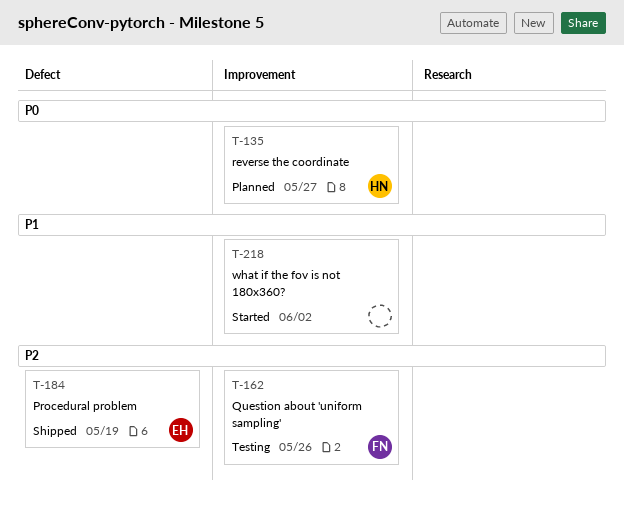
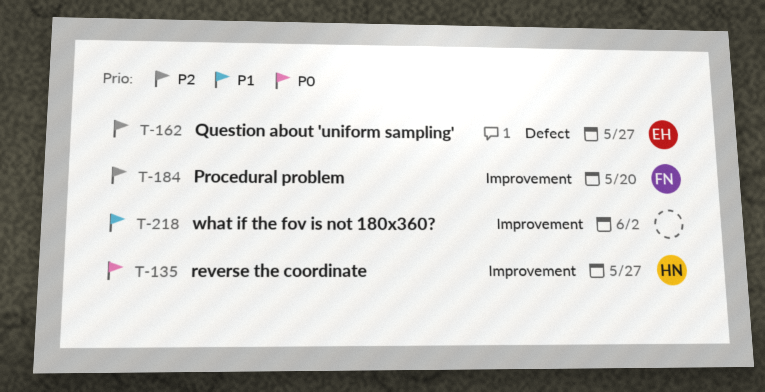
T-162, owner: FN -> EH
T-162, label: Improvement -> Defect
T-162, due: May 26 -> May 27
T-184, owner: EH -> FN
T-184, label: Defect -> Improvement
T-184, due: May 19 -> May 20

